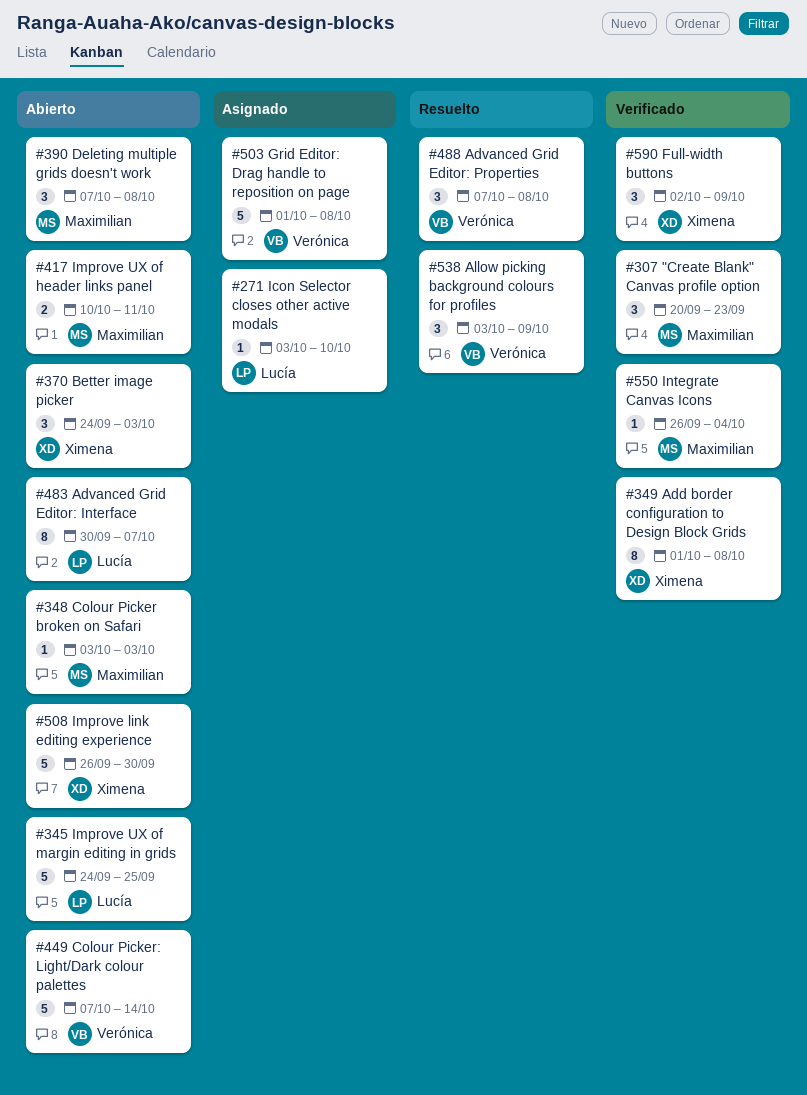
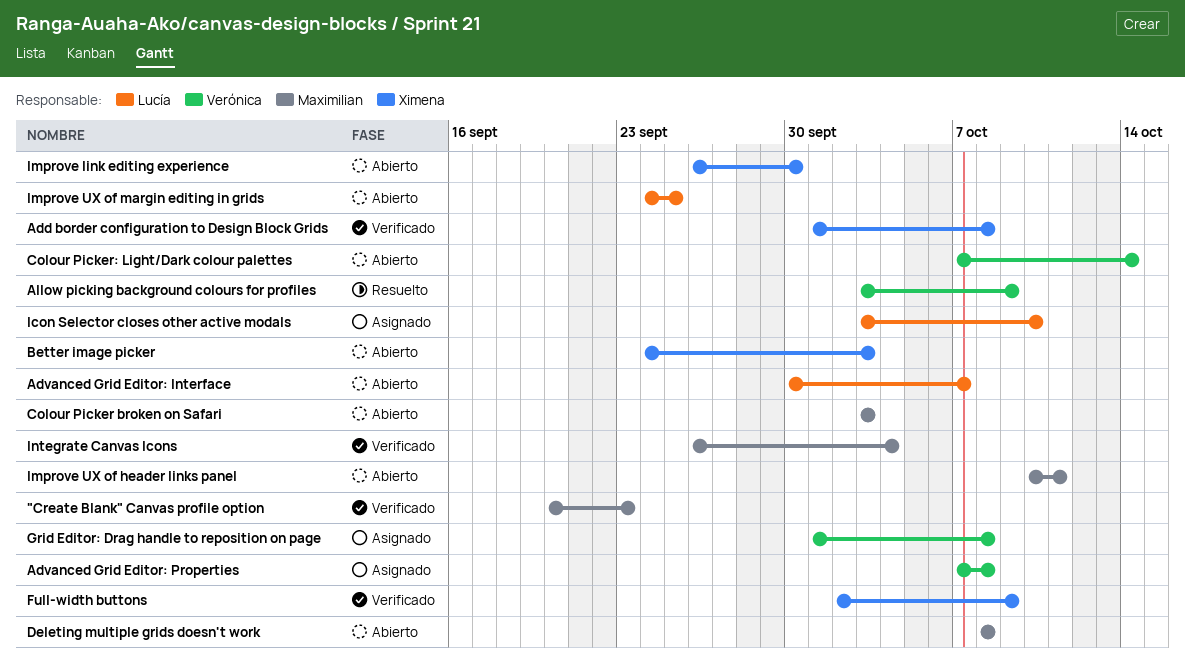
Advanced Grid Editor: Properties, status: Resuelto -> Asignado
Deleting multiple grids doesn't work, start: Oct 7 -> Oct 8

